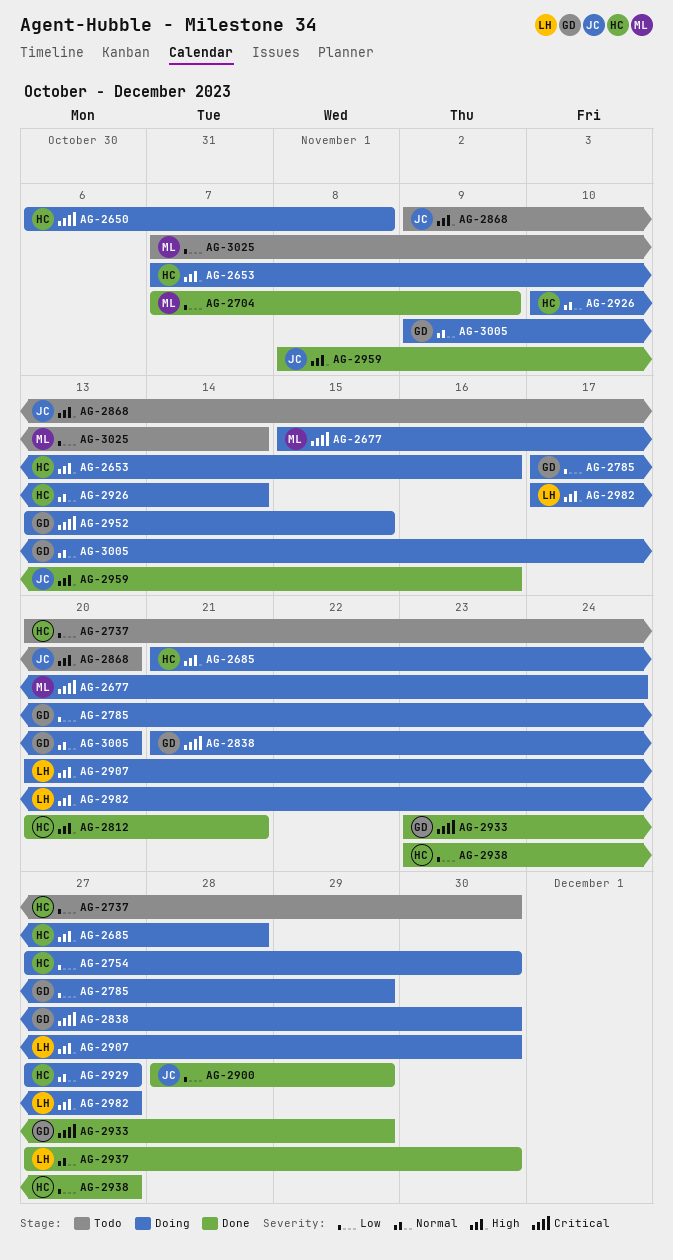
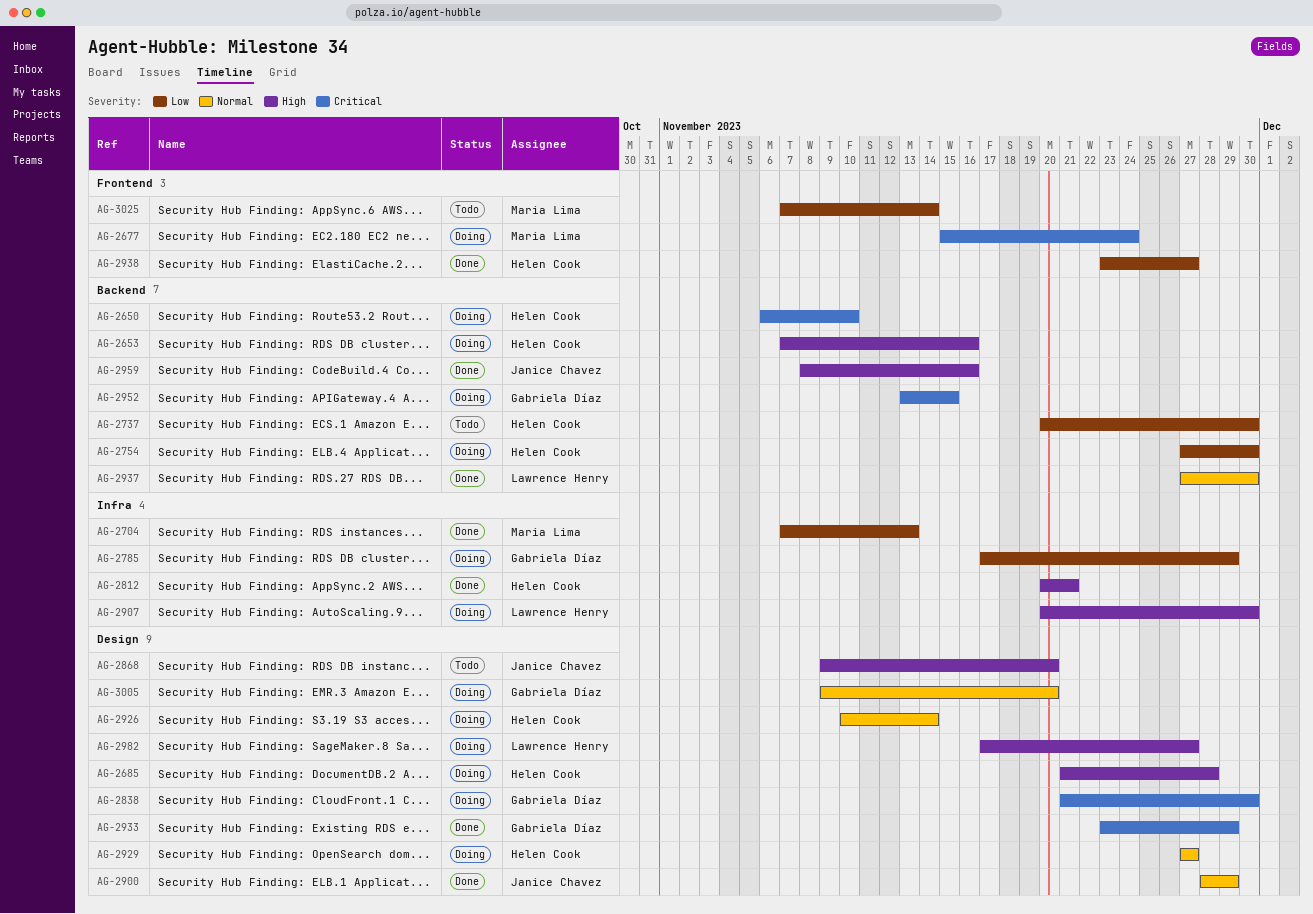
AG-2650, due: Nov 8 -> Nov 10
AG-2704, due: Nov 9 -> Nov 13
AG-2900, priority: Low -> Normal

